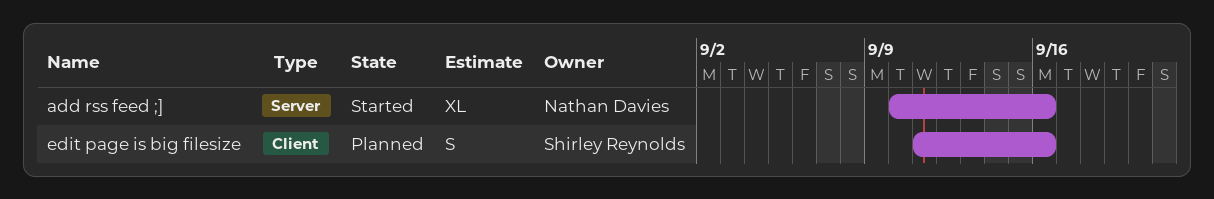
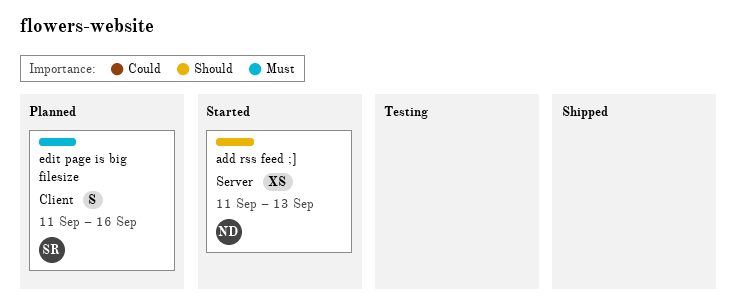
add rss feed ;], estimate: XL -> XS
add rss feed ;], start: Sep 10 -> Sep 11
add rss feed ;], due: Sep 16 -> Sep 13

